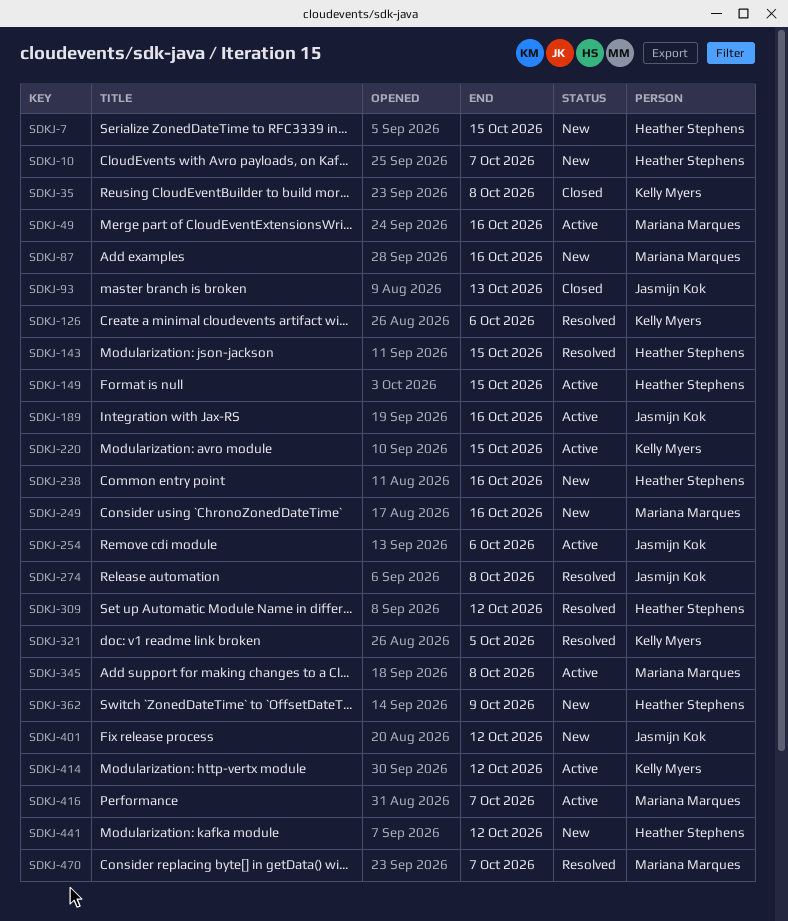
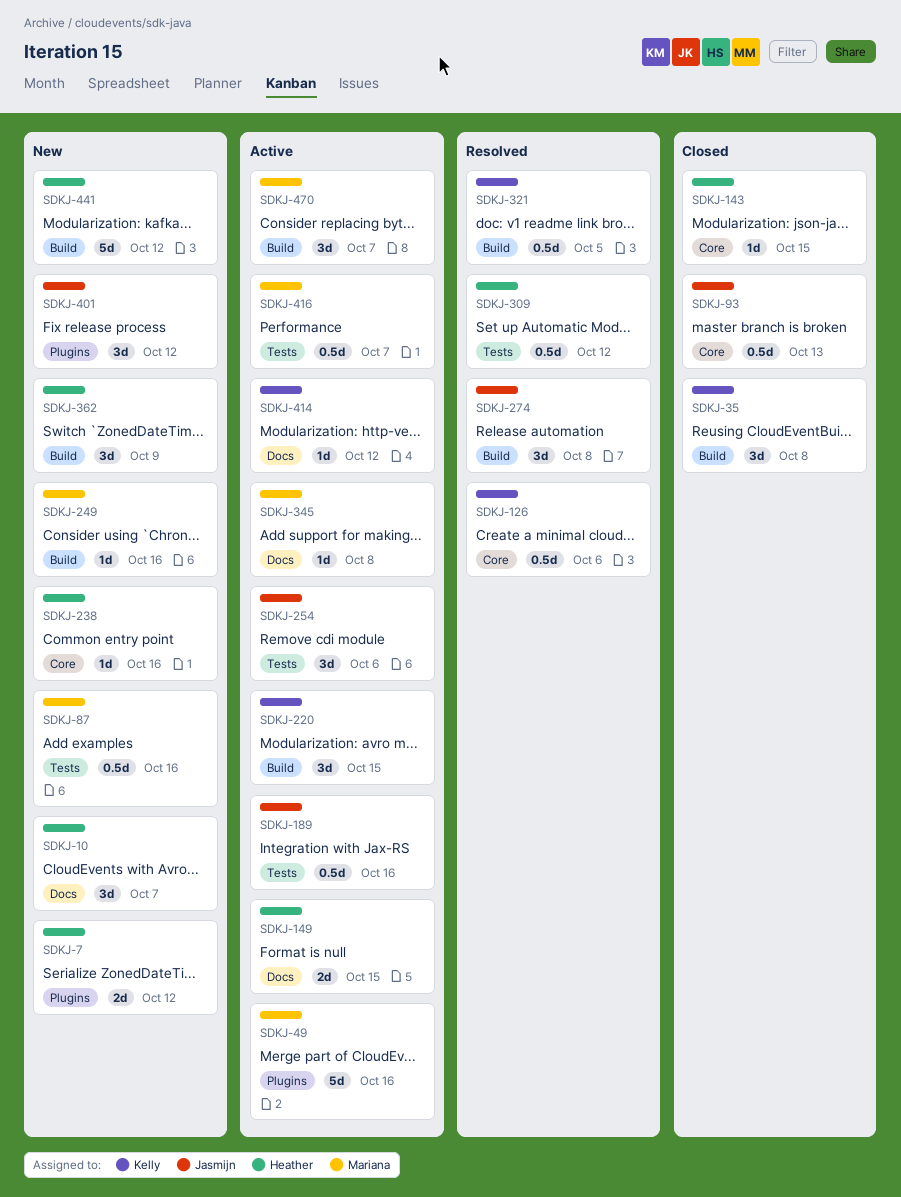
SDKJ-7, due: Oct 15 -> Oct 12
SDKJ-143, status: Resolved -> Closed
SDKJ-470, status: Resolved -> Active

